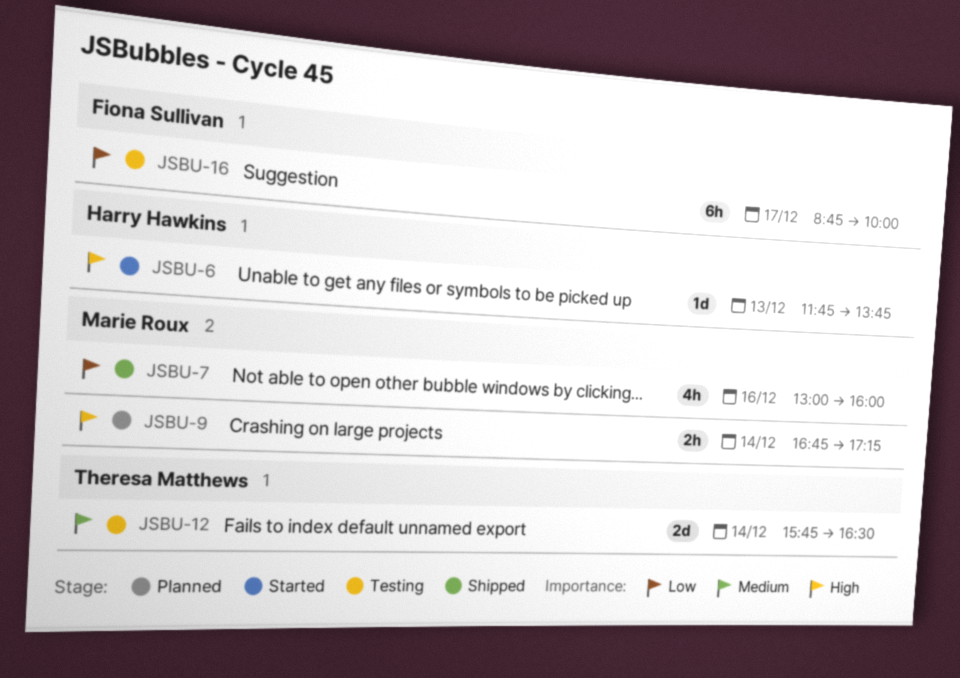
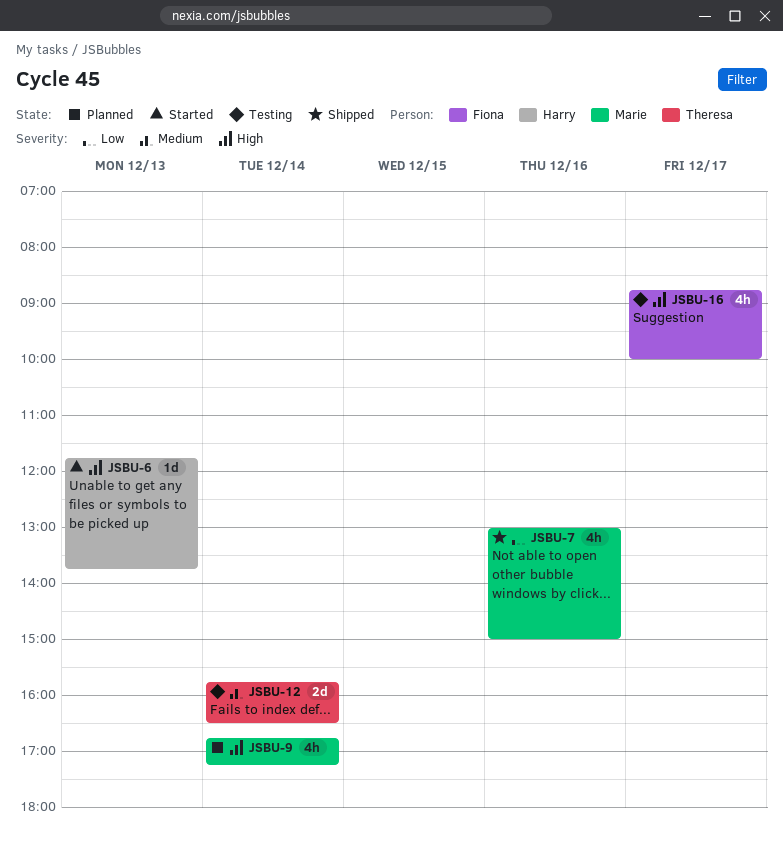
JSBU-7, ends: 16:00 -> 15:00
JSBU-9, estimate: 2h -> 4h
JSBU-16, priority: Low -> High
JSBU-16, estimate: 6h -> 4h

